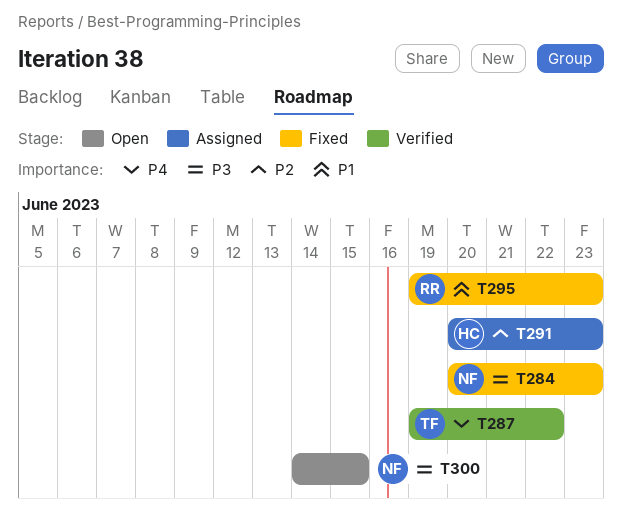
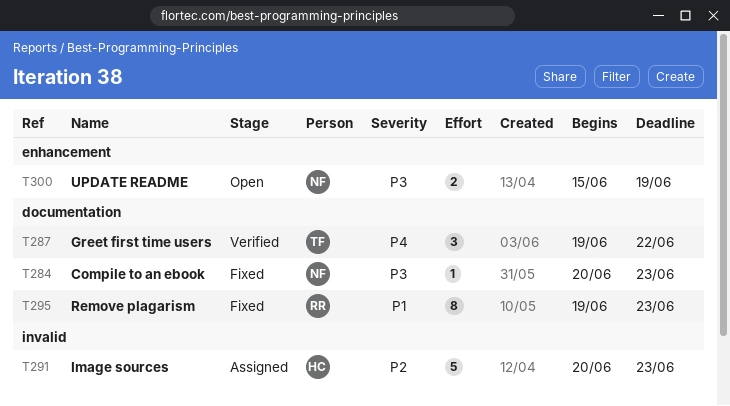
T300, start: Jun 14 -> Jun 15
T300, due: Jun 15 -> Jun 19

